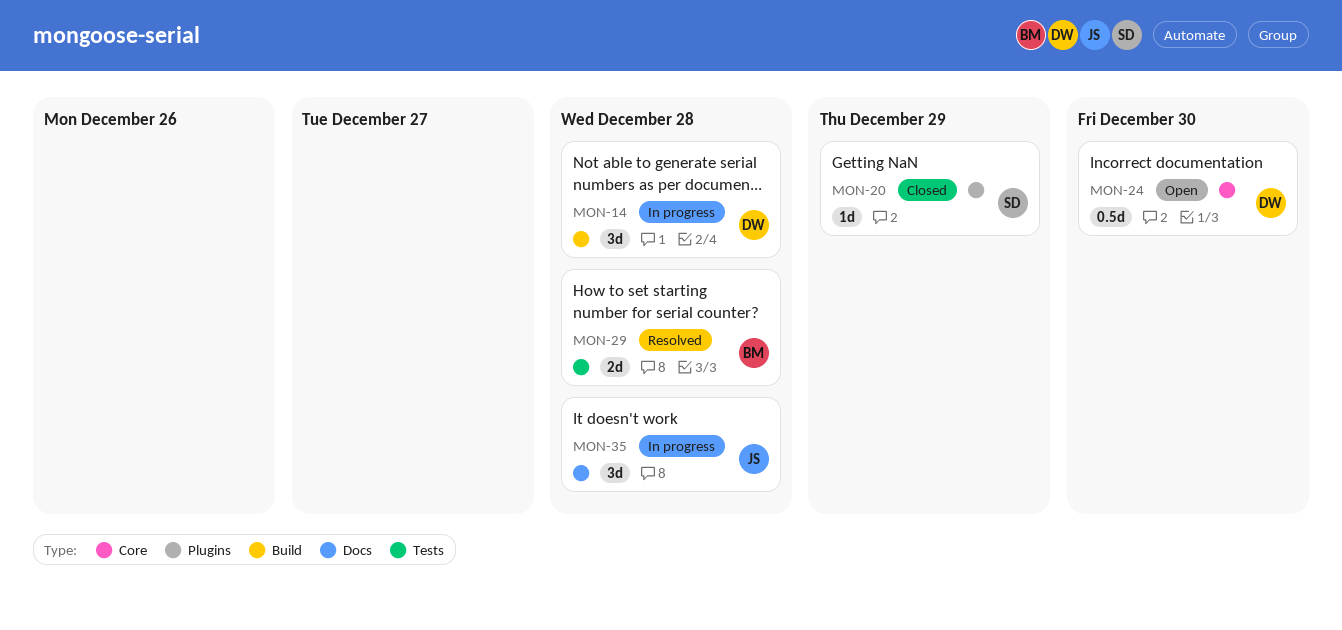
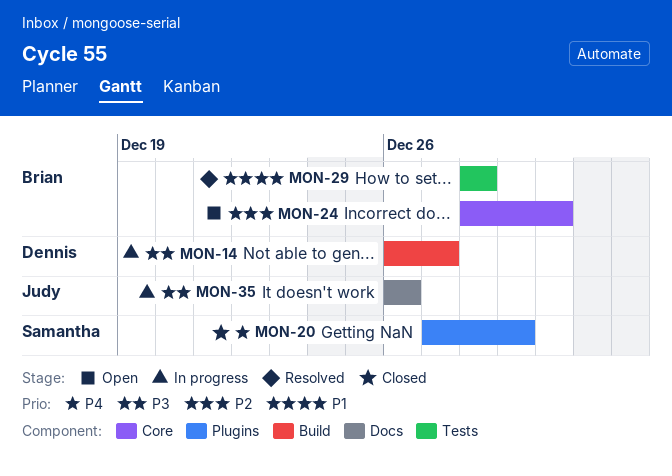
MON-14, due: Dec 28 -> Dec 27
MON-24, owner: Dennis -> Brian
MON-35, due: Dec 28 -> Dec 26

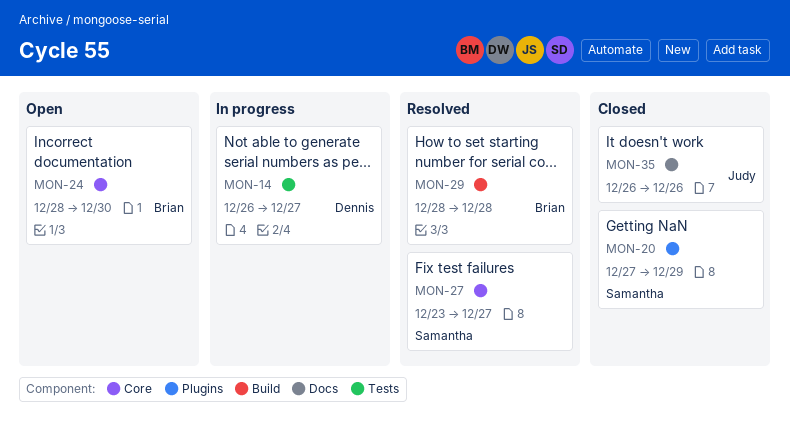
MON-14, label: Build -> Tests
MON-27: none -> present
MON-29, label: Tests -> Build
MON-35, status: In progress -> Closed

